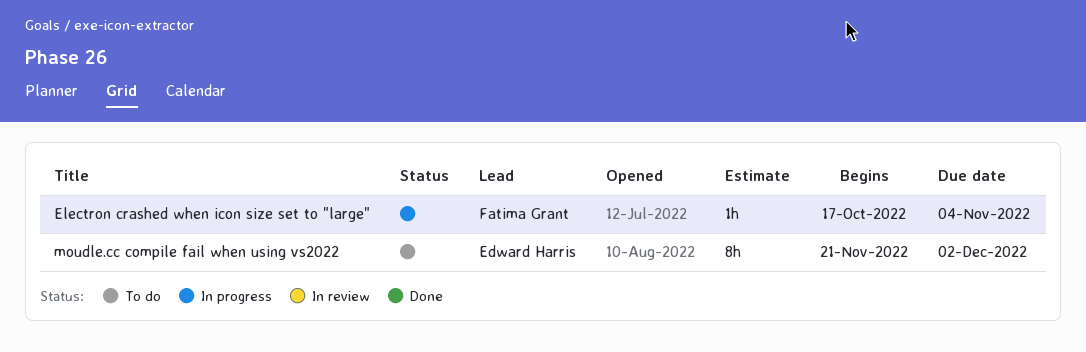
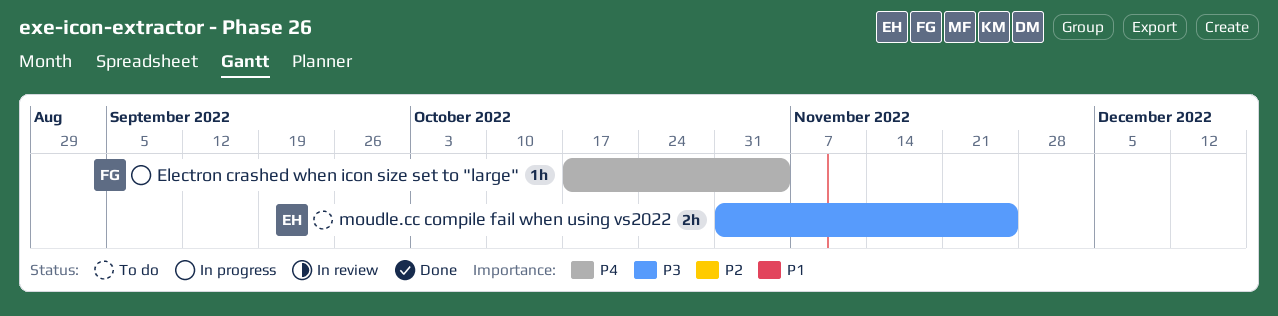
moudle.cc compile fail when using vs2022, estimate: 8h -> 2h
moudle.cc compile fail when using vs2022, start: Nov 21 -> Oct 31
moudle.cc compile fail when using vs2022, due: Dec 2 -> Nov 25

